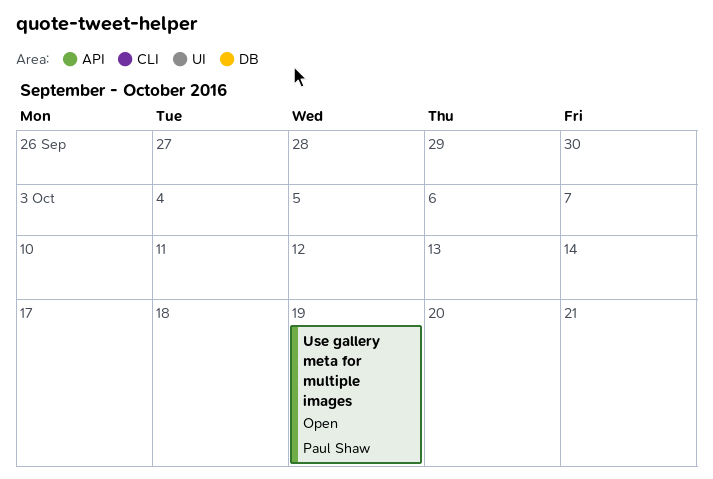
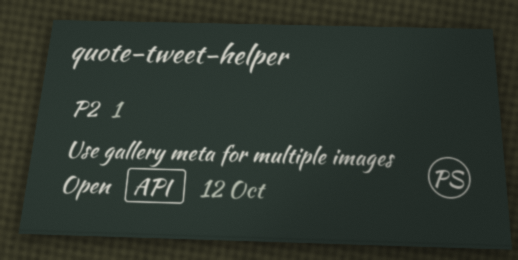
Use gallery meta for multiple images, due: Oct 19 -> Oct 12

